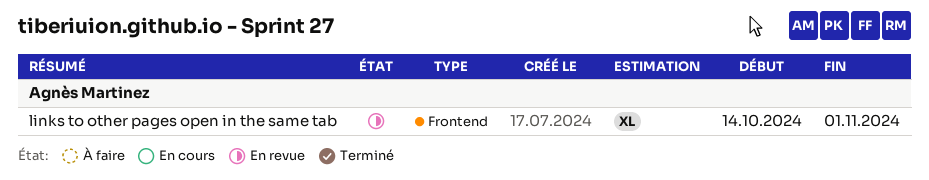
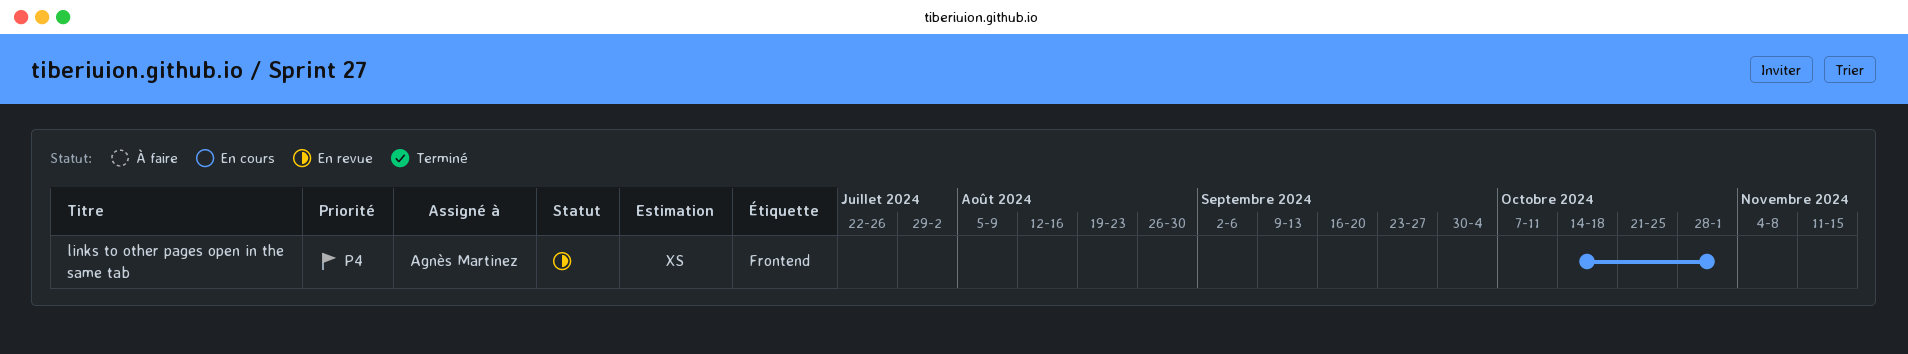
links to other pages open in the same tab, estimate: XL -> XS

